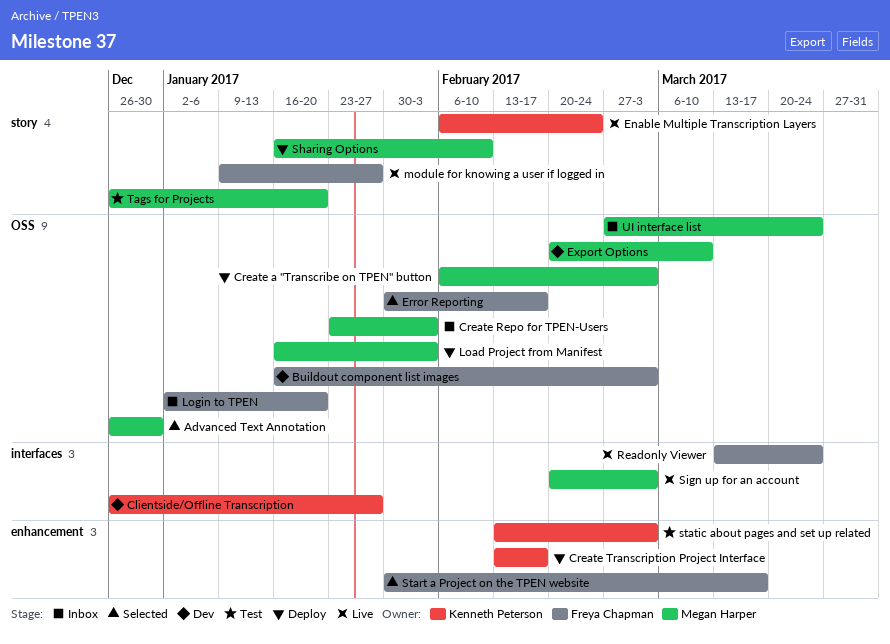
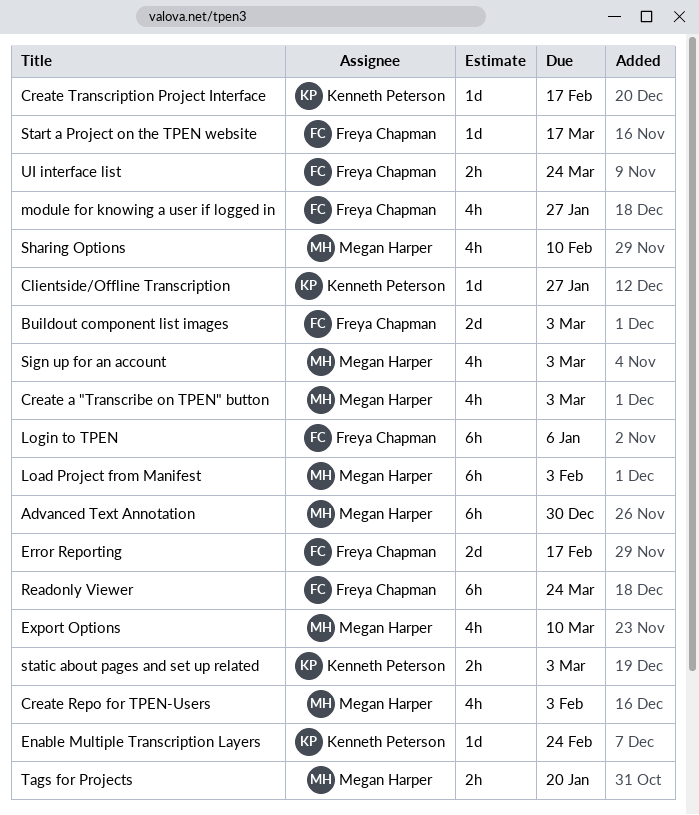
Login to TPEN, due: Jan 20 -> Jan 6
UI interface list, owner: Megan Harper -> Freya Chapman

